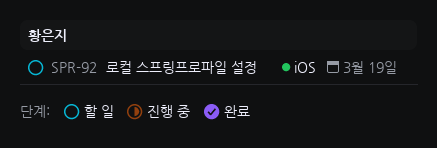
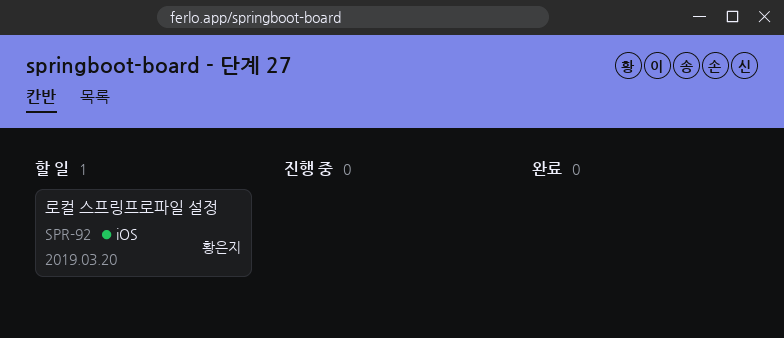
SPR-92, due: Mar 19 -> Mar 20

